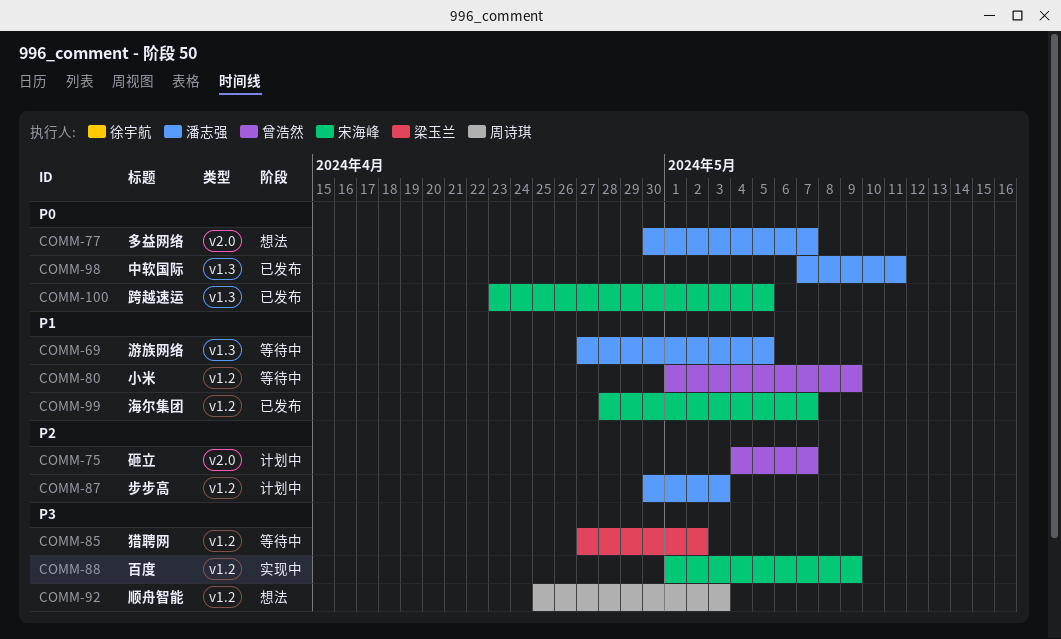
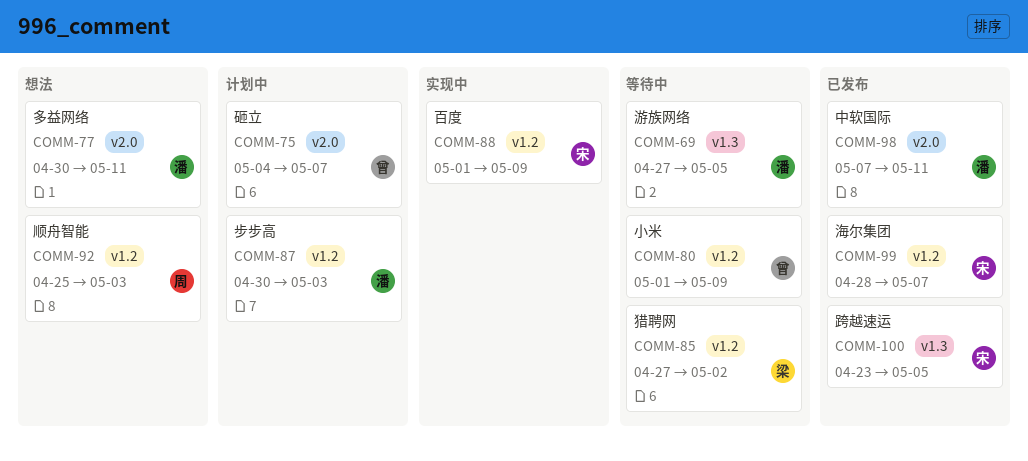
COMM-77, due: May 7 -> May 11
COMM-98, label: v1.3 -> v2.0

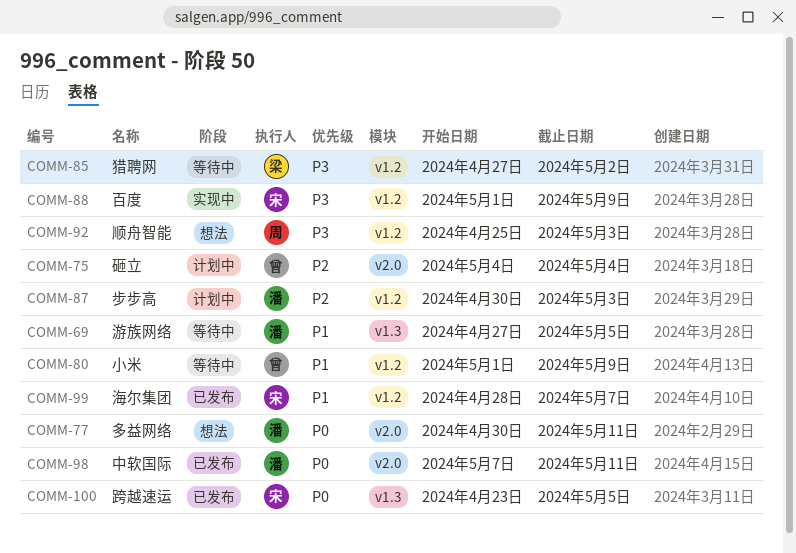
COMM-75, due: May 7 -> May 4

